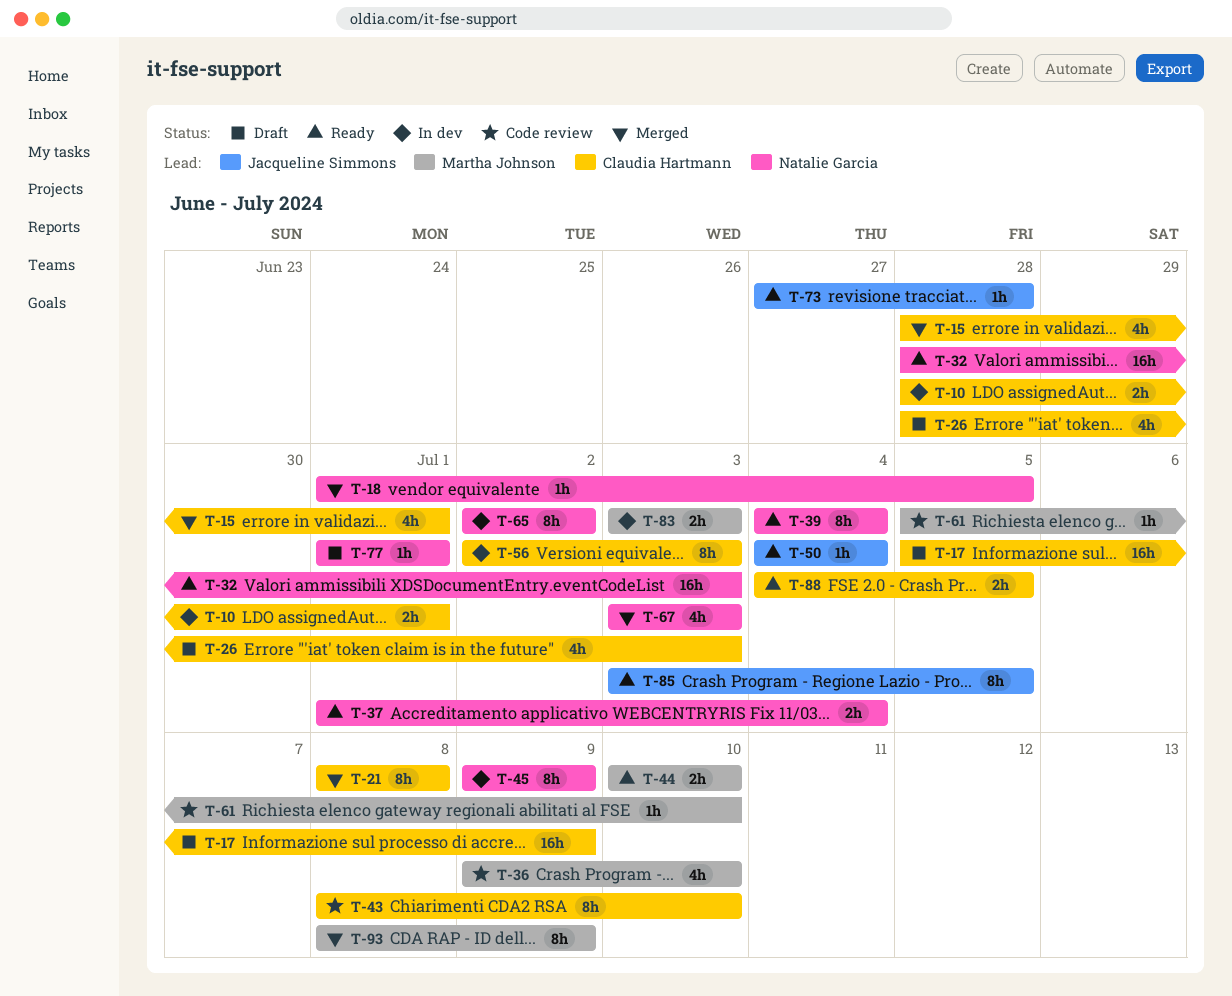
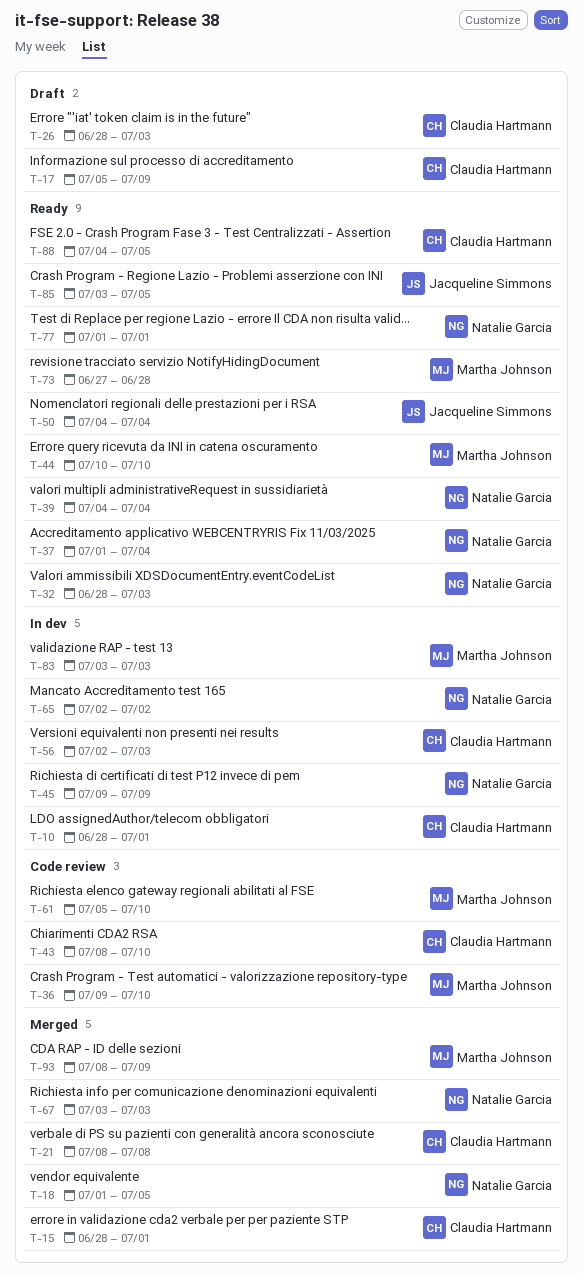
T-73, owner: Jacqueline Simmons -> Martha Johnson
T-77, status: Draft -> Ready

